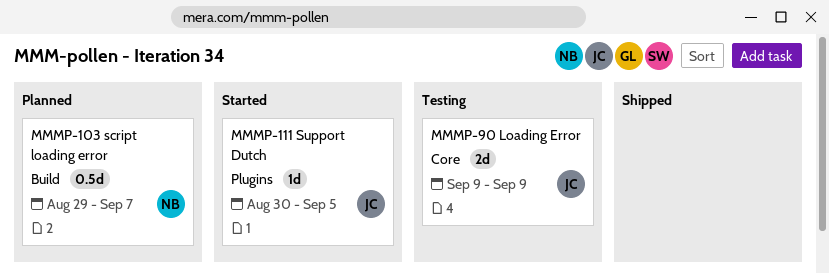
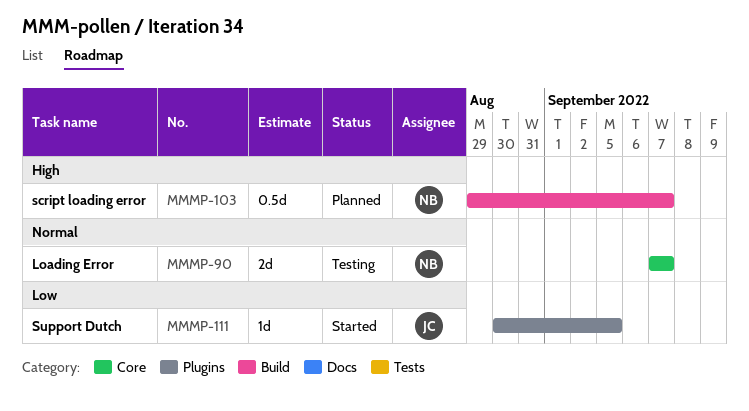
MMMP-90, owner: JC -> NB
MMMP-90, start: Sep 9 -> Sep 7
MMMP-90, due: Sep 9 -> Sep 7

